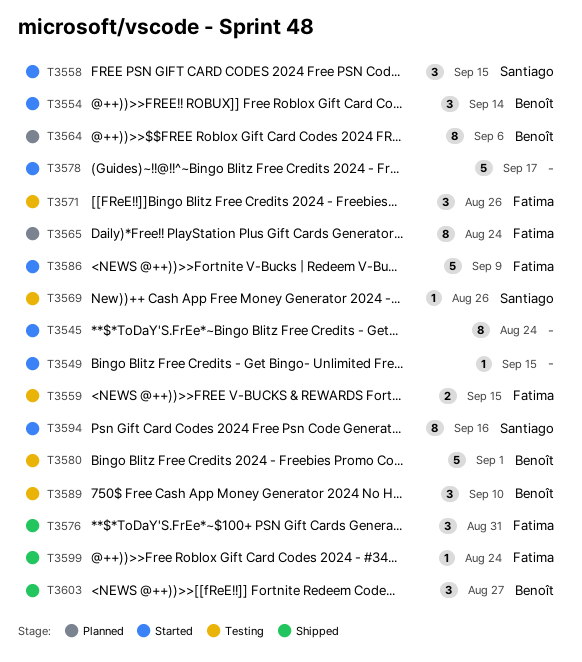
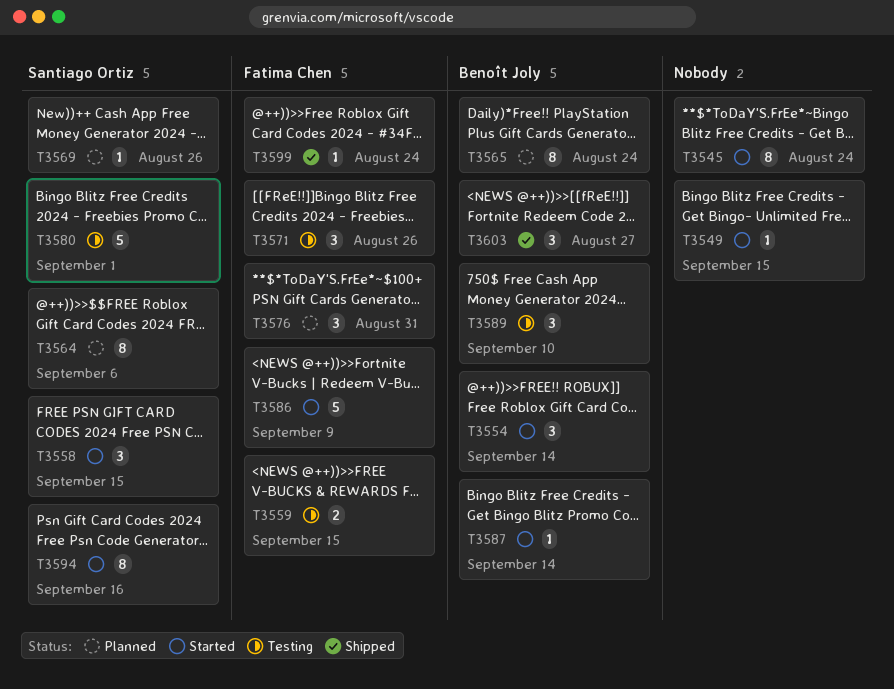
T3564, owner: Benoît Joly -> Santiago Ortiz
T3565, owner: Fatima Chen -> Benoît Joly
T3569, status: Testing -> Planned
T3576, status: Shipped -> Planned
T3578: present -> none
T3580, owner: Benoît Joly -> Santiago Ortiz
T3587: none -> present

